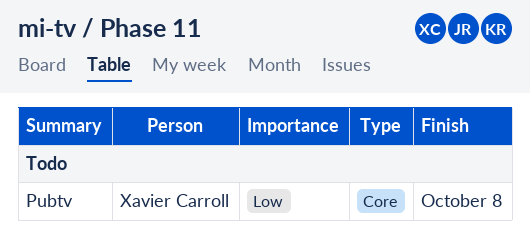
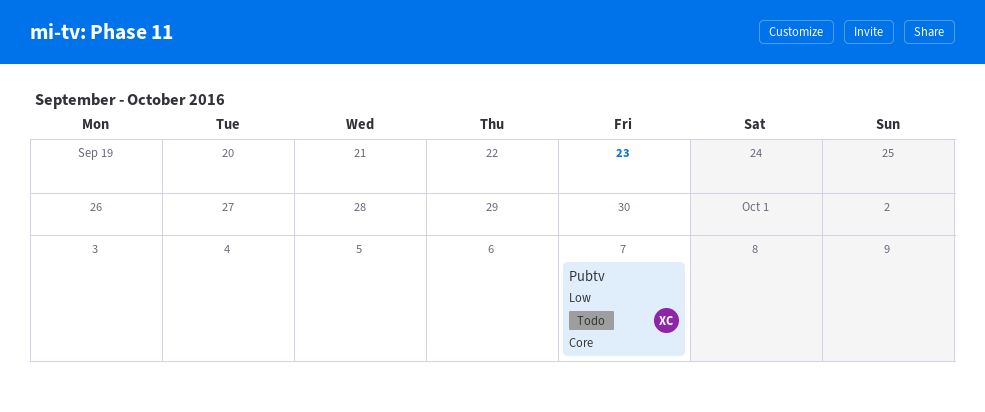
Pubtv, due: Oct 8 -> Oct 7

